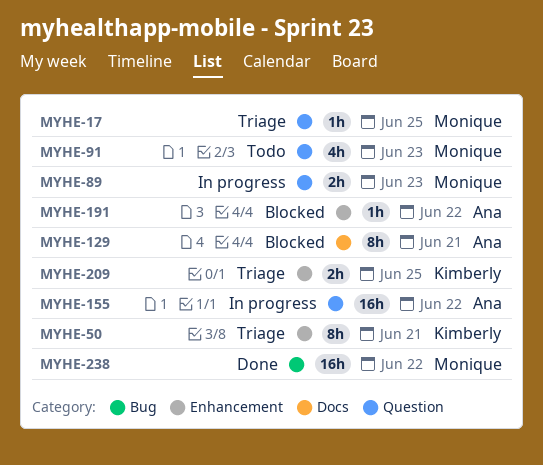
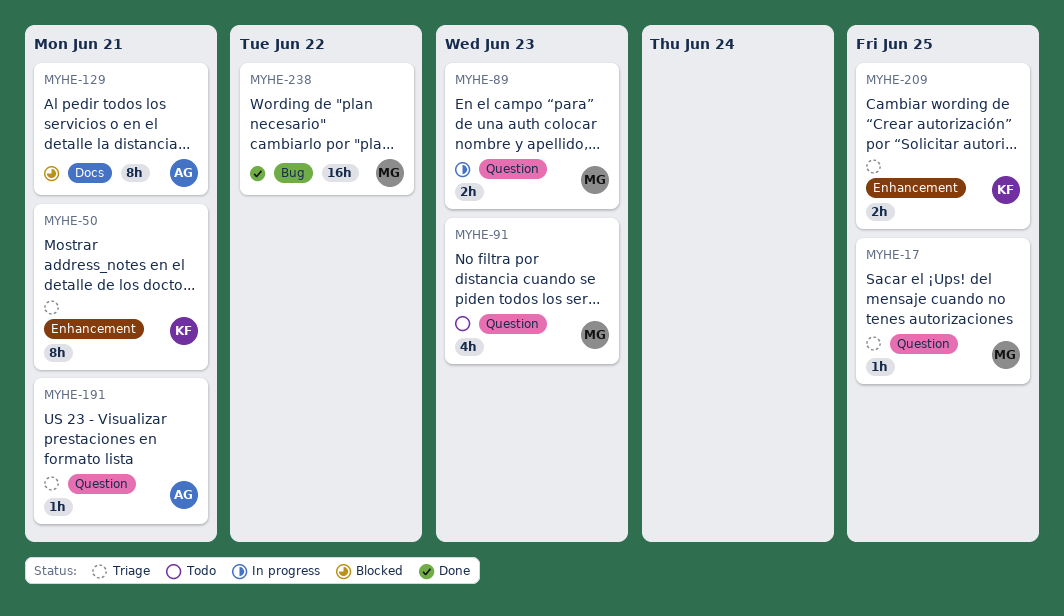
MYHE-155: present -> none
MYHE-191, status: Blocked -> Triage
MYHE-191, label: Enhancement -> Question
MYHE-191, due: Jun 22 -> Jun 21

